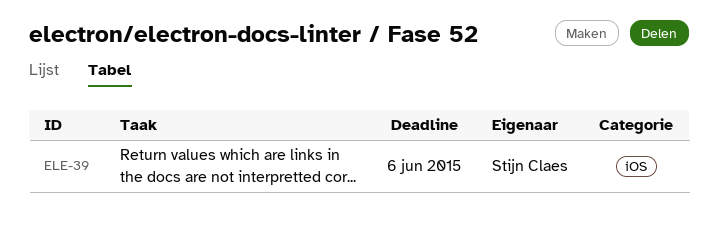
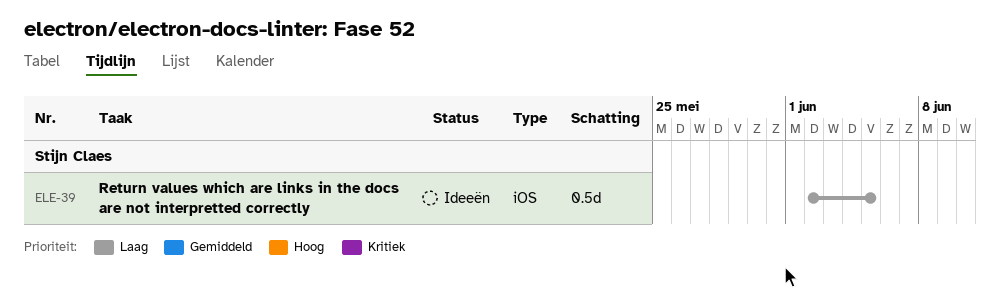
ELE-39, due: Jun 6 -> Jun 5

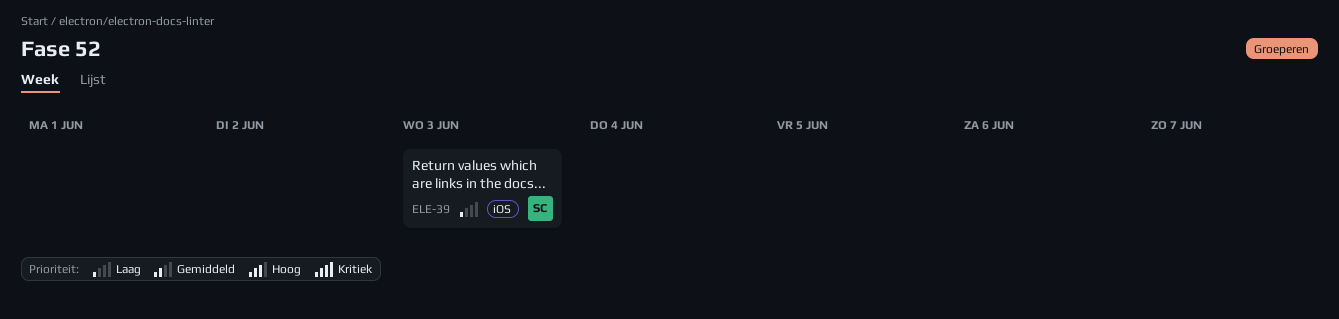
ELE-39, due: Jun 5 -> Jun 3

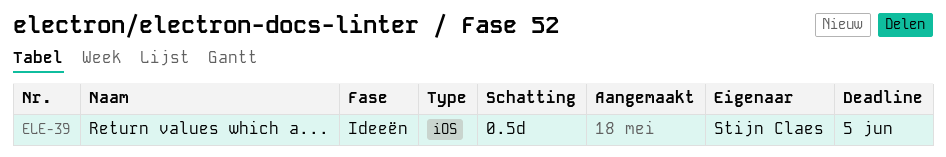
ELE-39, due: Jun 3 -> Jun 5

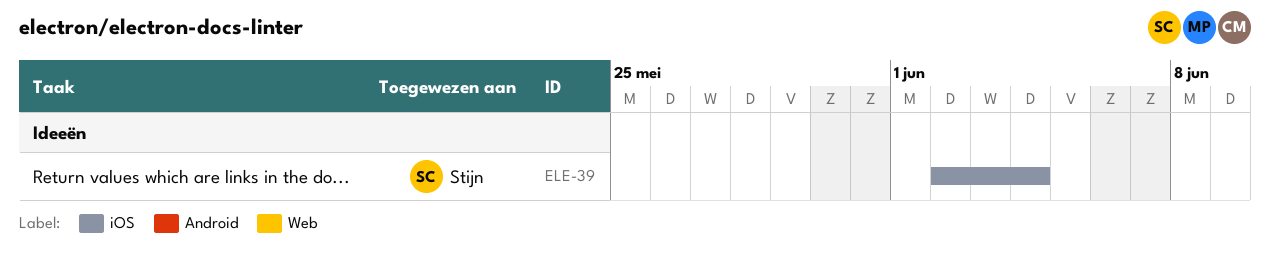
ELE-39, due: Jun 5 -> Jun 4

